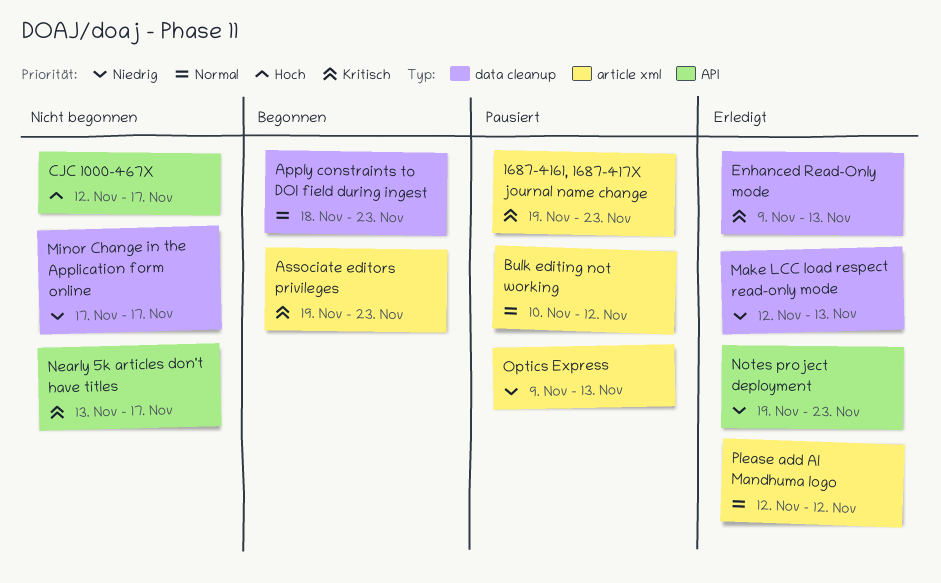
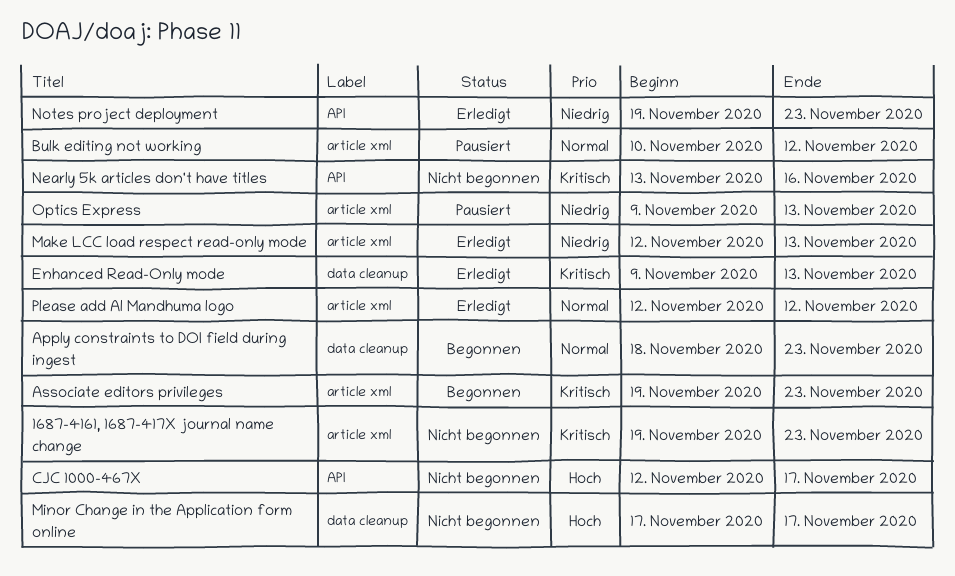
1687-4161, 1687-417X journal name change, status: Pausiert -> Nicht begonnen
Make LCC load respect read-only mode, label: data cleanup -> article xml
Minor Change in the Application form online, priority: Niedrig -> Hoch
Nearly 5k articles don't have titles, due: Nov 17 -> Nov 16

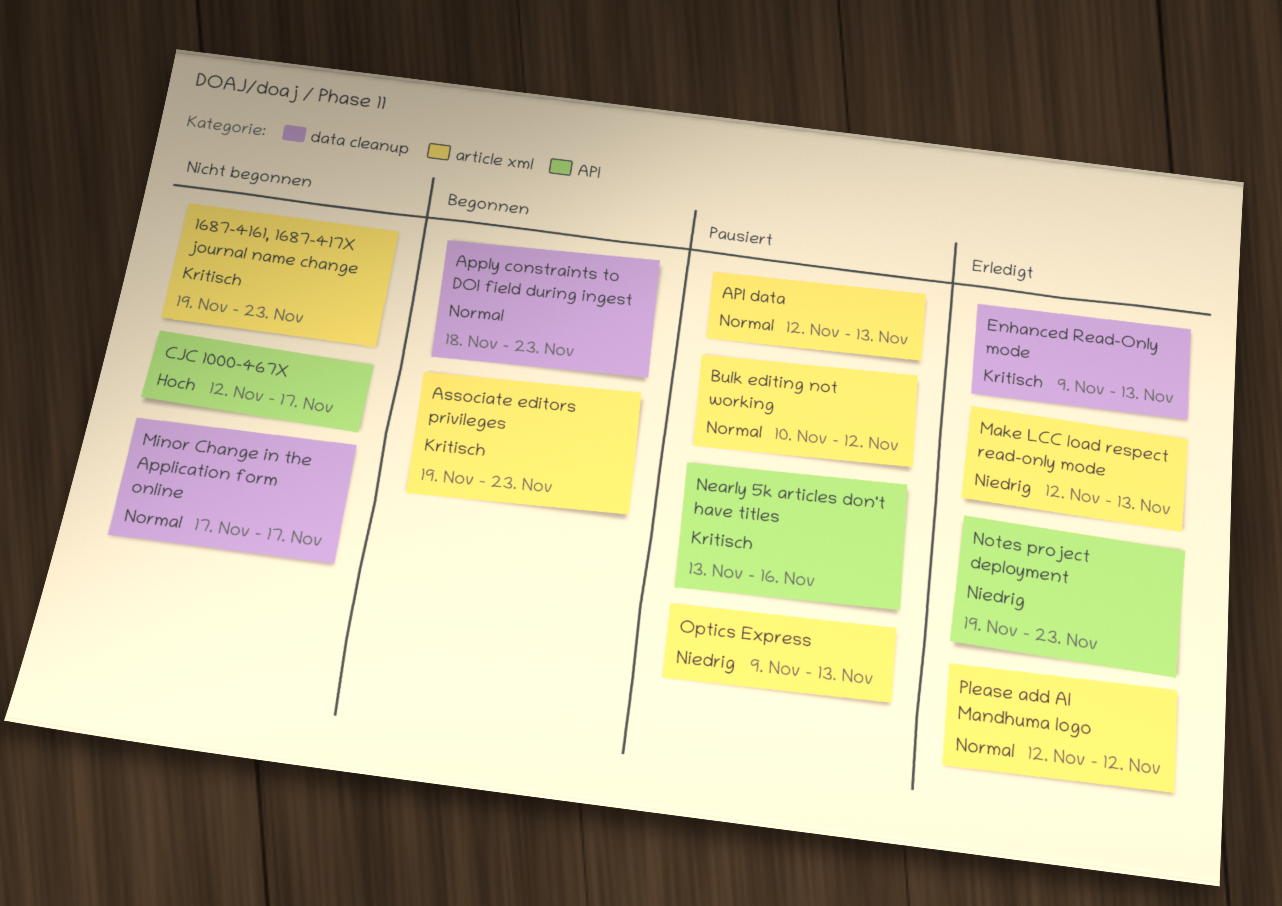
API data: none -> present
Minor Change in the Application form online, priority: Hoch -> Normal
Nearly 5k articles don't have titles, status: Nicht begonnen -> Pausiert

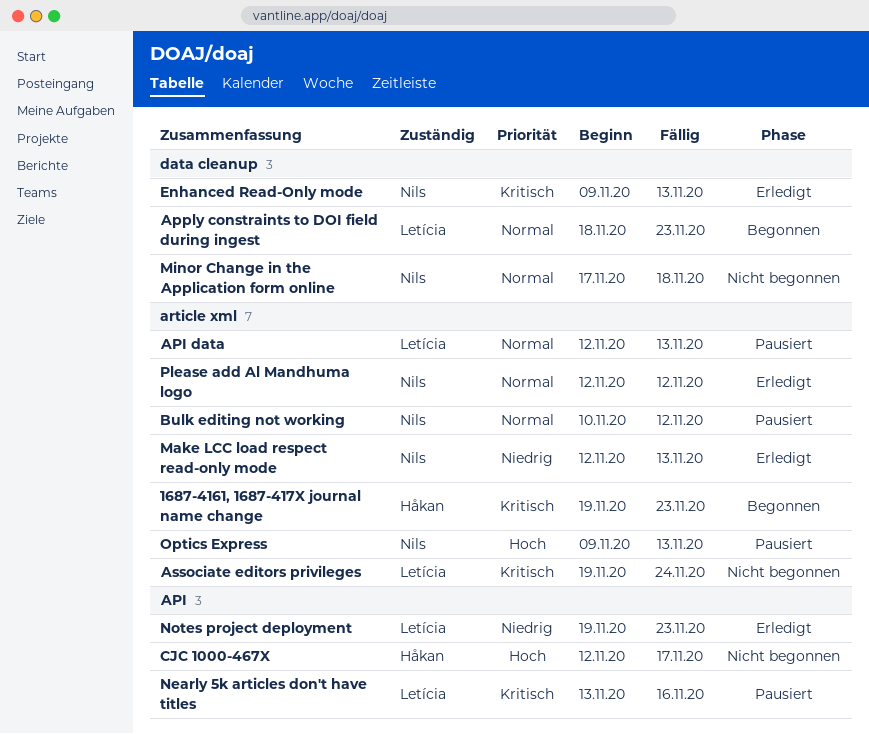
1687-4161, 1687-417X journal name change, status: Nicht begonnen -> Begonnen
Associate editors privileges, status: Begonnen -> Nicht begonnen
Associate editors privileges, due: Nov 23 -> Nov 24
Minor Change in the Application form online, due: Nov 17 -> Nov 18
Optics Express, priority: Niedrig -> Hoch

